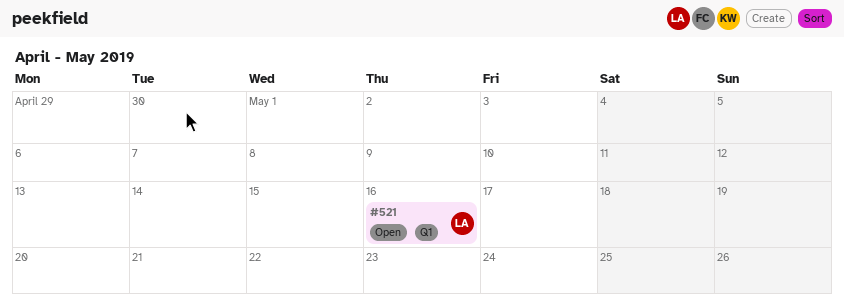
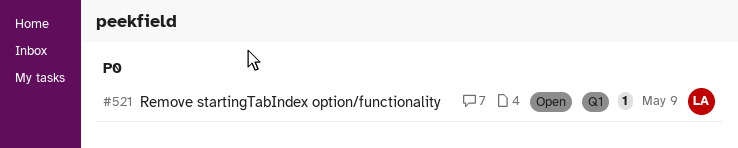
#521, due: May 16 -> May 9

